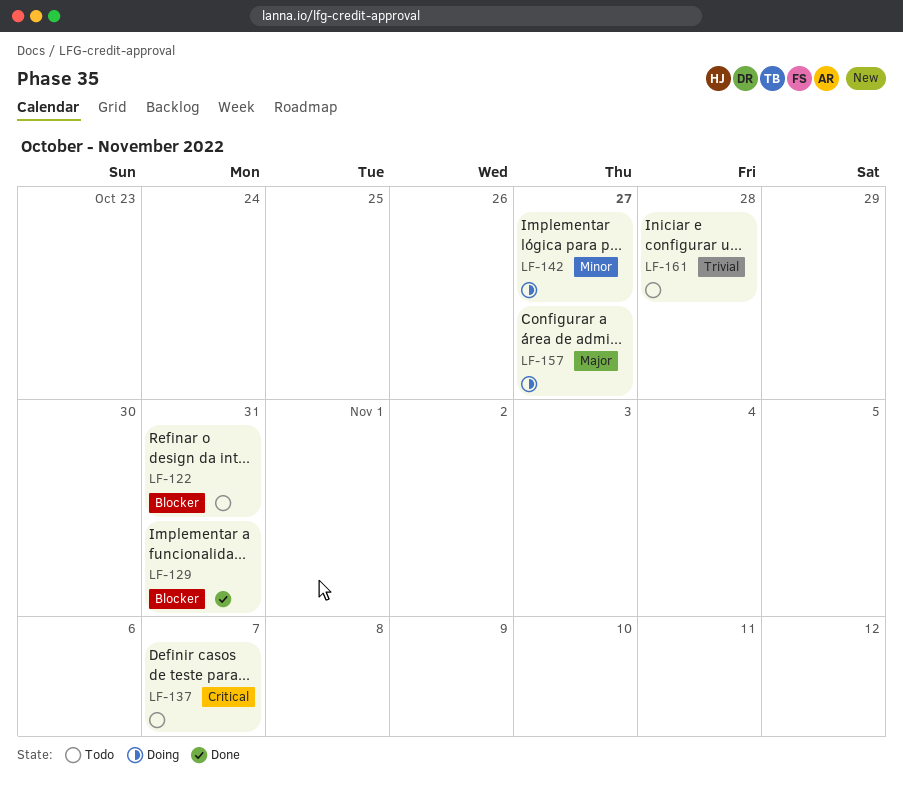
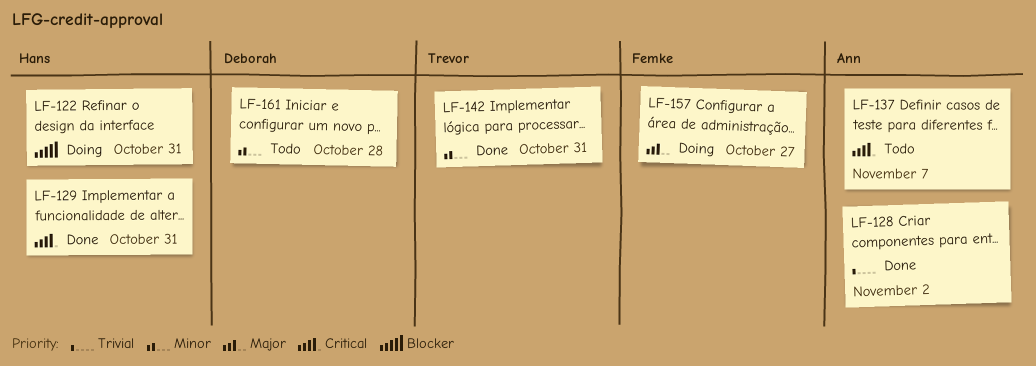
LF-122, status: Todo -> Doing
LF-128: none -> present
LF-129, priority: Blocker -> Critical
LF-142, status: Doing -> Done
LF-142, due: Oct 27 -> Oct 31
LF-161, priority: Trivial -> Minor

